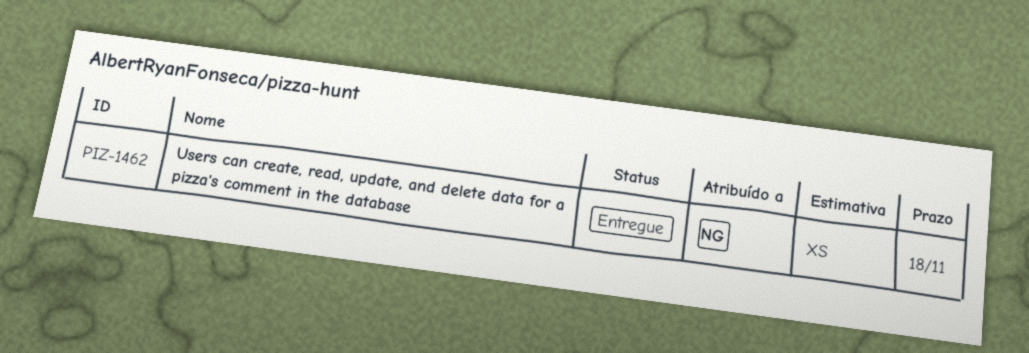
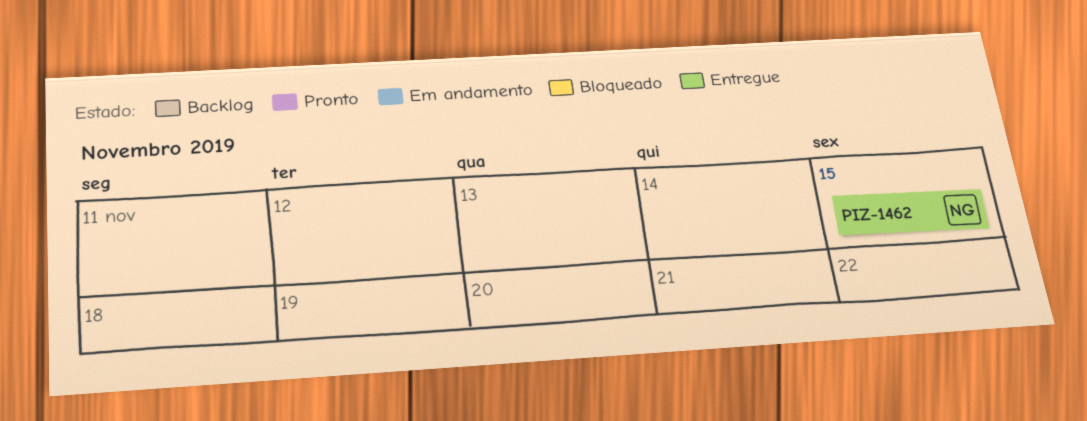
PIZ-1462, due: Nov 18 -> Nov 15

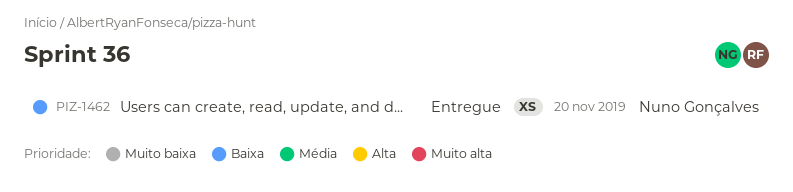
PIZ-1462, due: Nov 15 -> Nov 20

